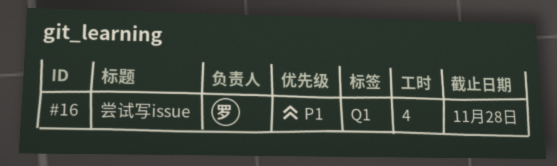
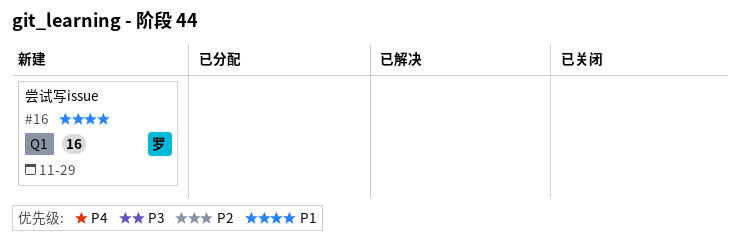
#16, estimate: 4 -> 16
#16, due: Nov 28 -> Nov 29

